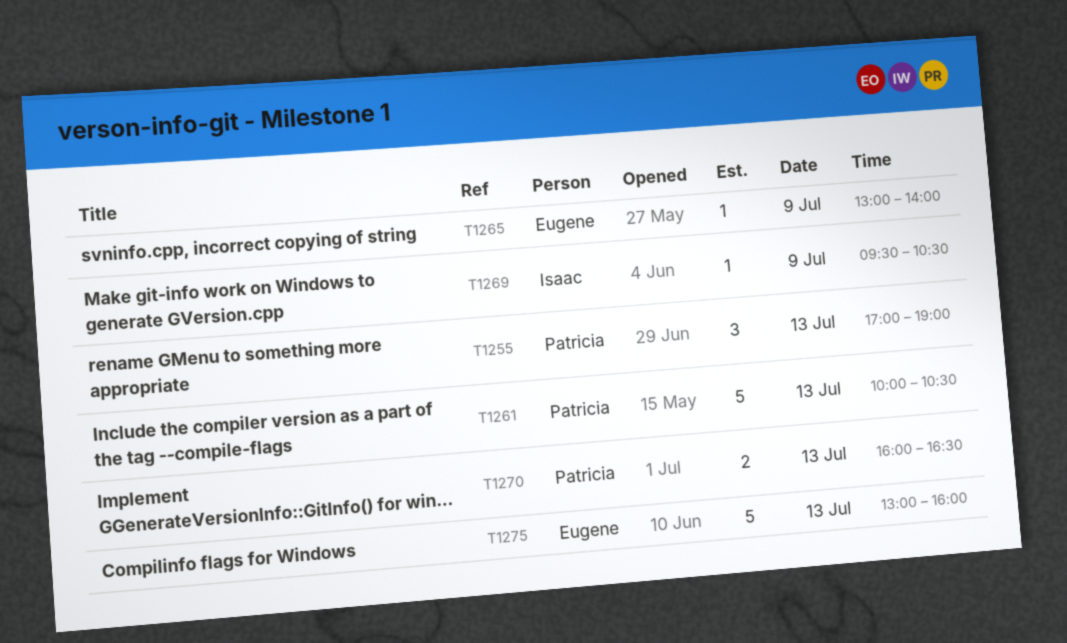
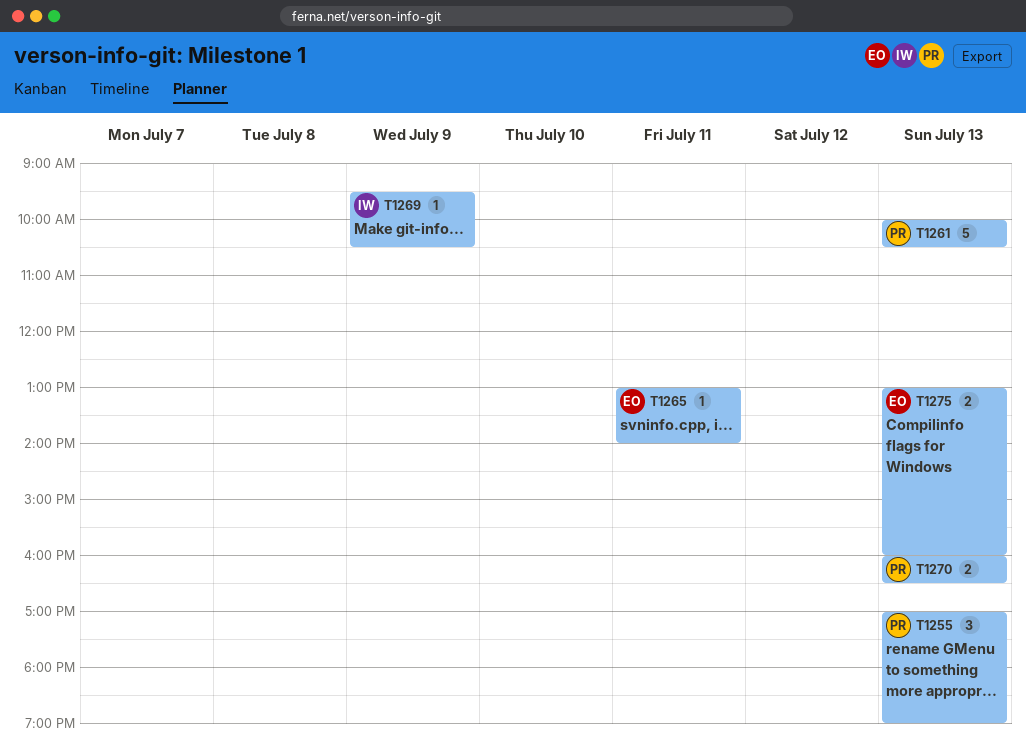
T1265, day: Jul 9 -> Jul 11
T1275, estimate: 5 -> 2

